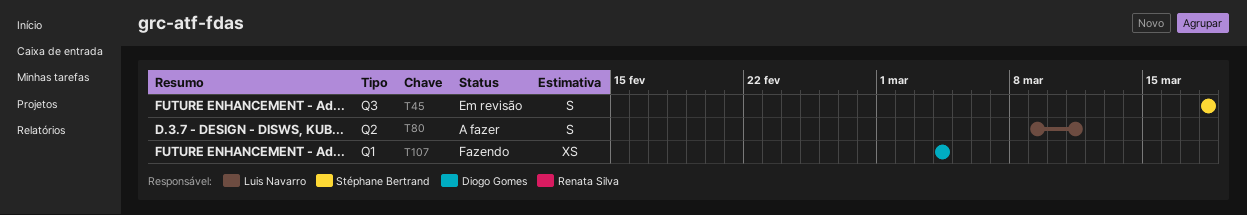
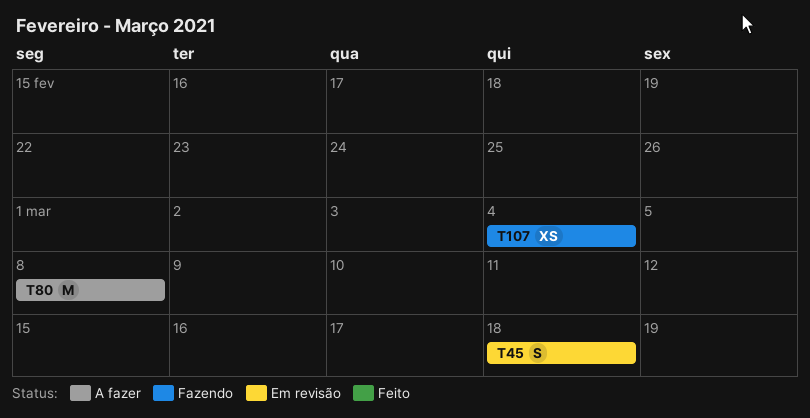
T80, estimate: S -> M
T80, start: Mar 9 -> Mar 8
T80, due: Mar 11 -> Mar 8

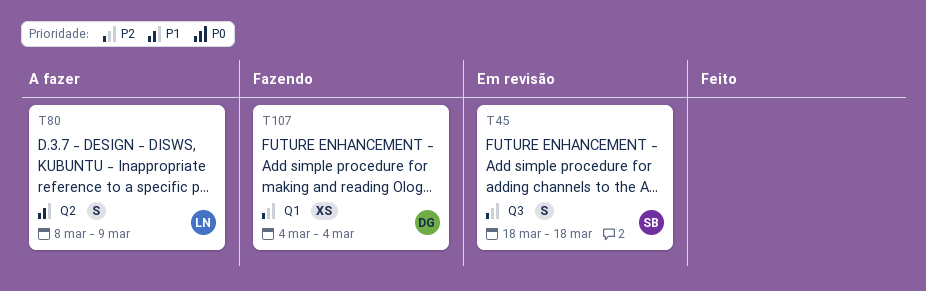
T80, estimate: M -> S
T80, due: Mar 8 -> Mar 9

